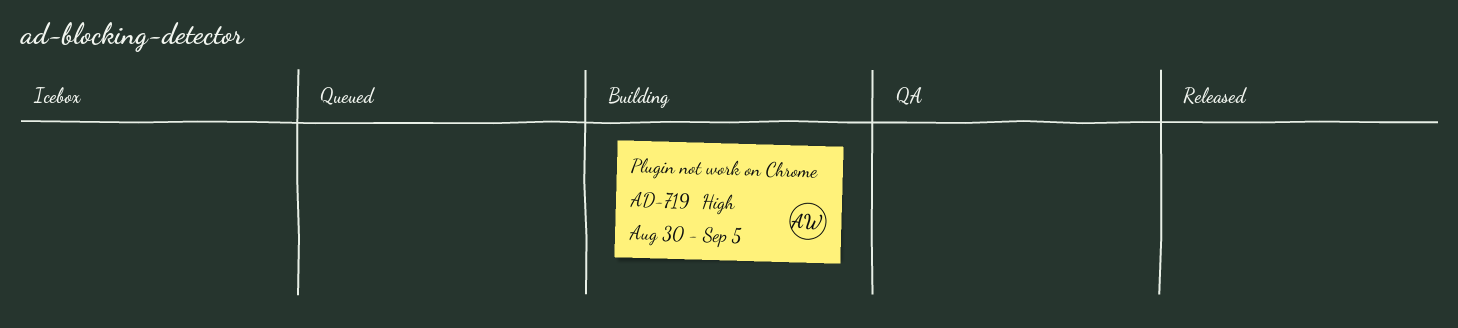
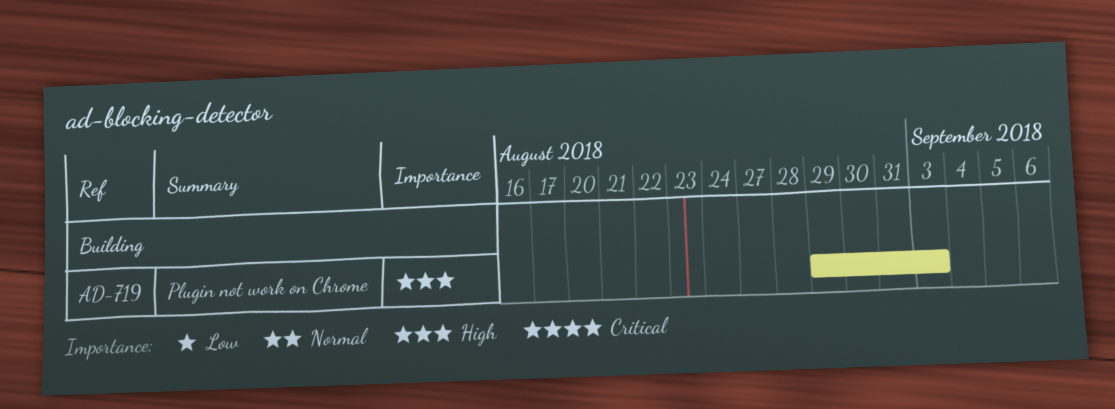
AD-719, start: Aug 30 -> Aug 29
AD-719, due: Sep 5 -> Sep 3

